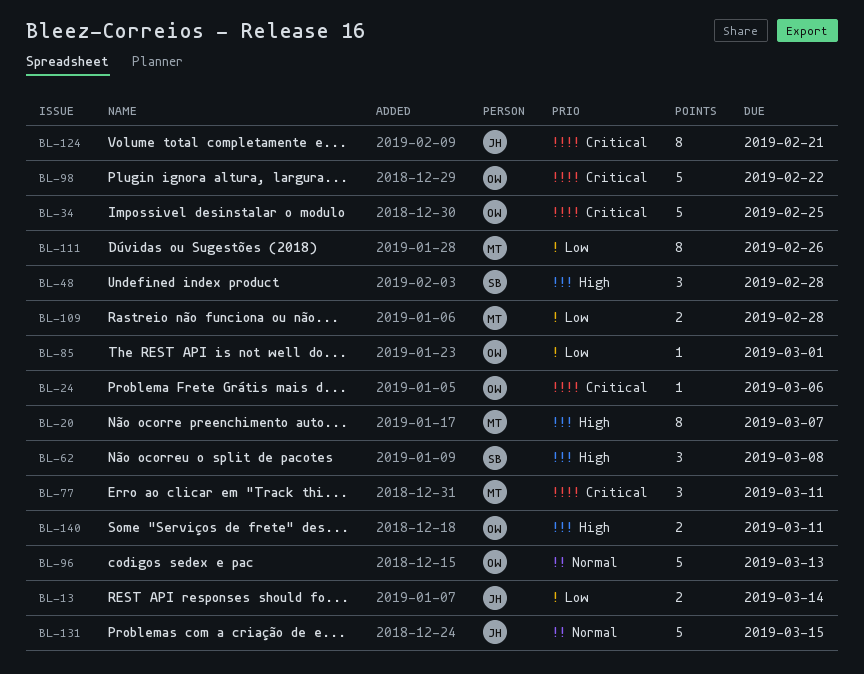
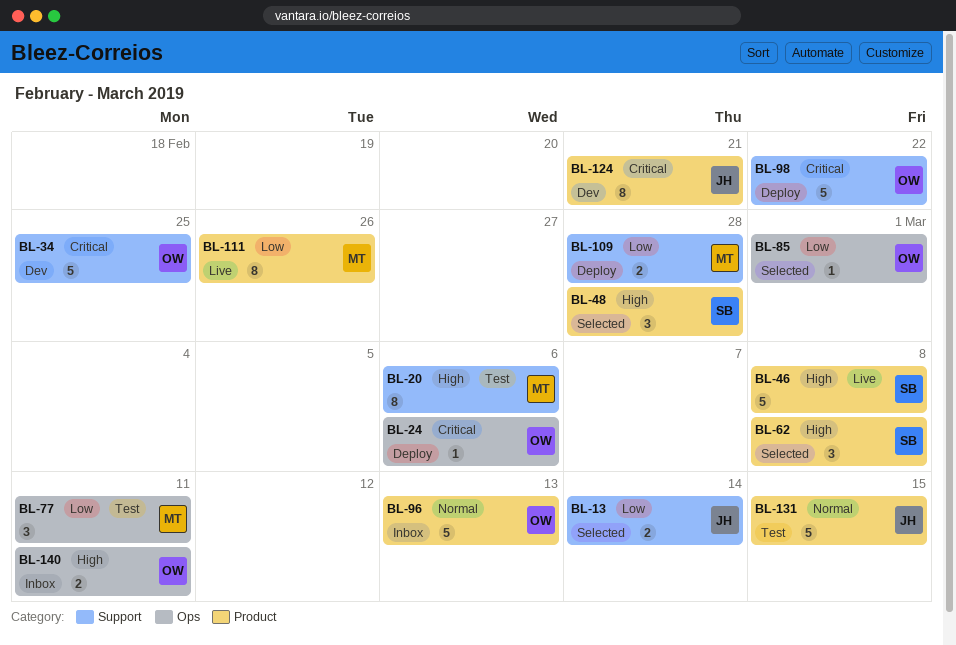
BL-20, due: Mar 7 -> Mar 6
BL-46: none -> present
BL-77, priority: Critical -> Low

